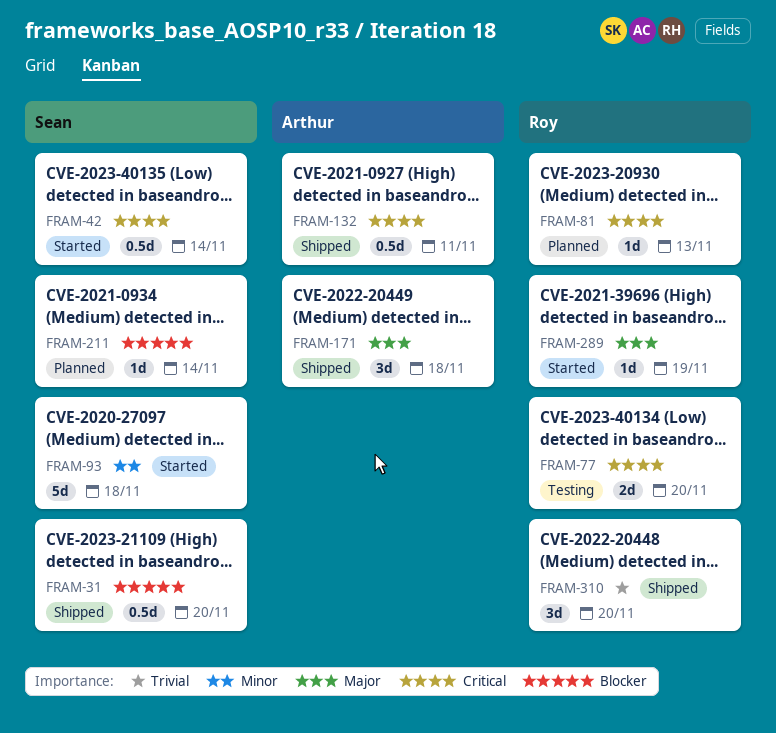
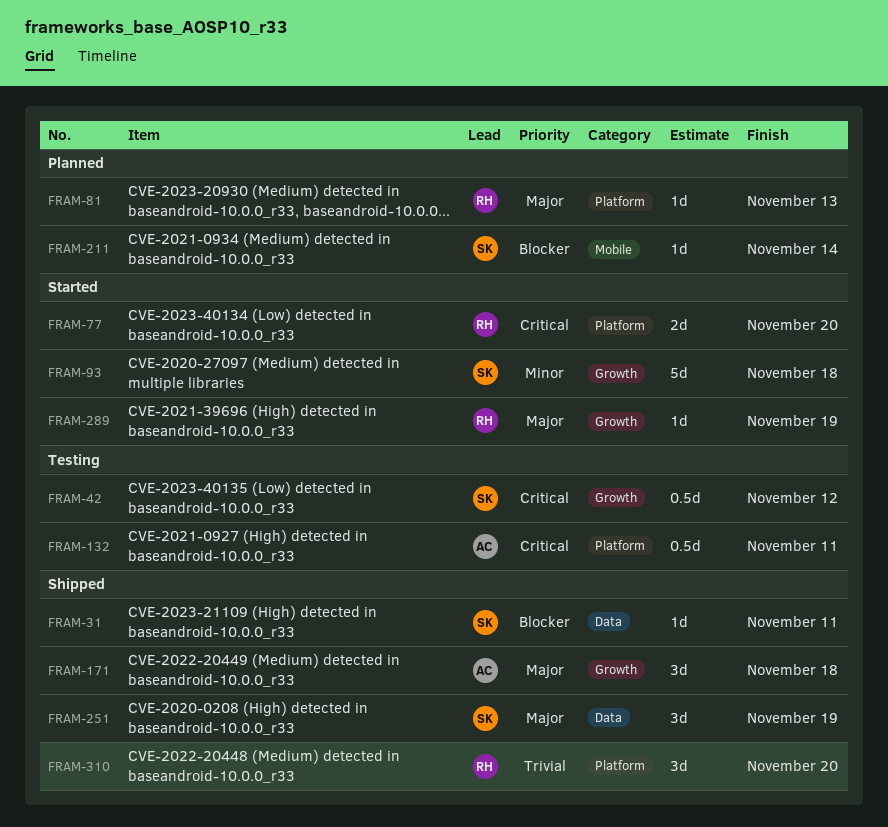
FRAM-31, estimate: 0.5d -> 1d
FRAM-31, due: Nov 20 -> Nov 11
FRAM-42, status: Started -> Testing
FRAM-42, due: Nov 14 -> Nov 12
FRAM-77, status: Testing -> Started
FRAM-81, priority: Critical -> Major
FRAM-132, status: Shipped -> Testing
FRAM-251: none -> present

